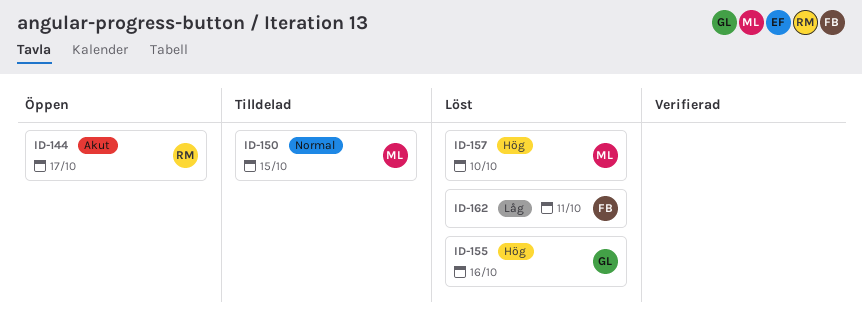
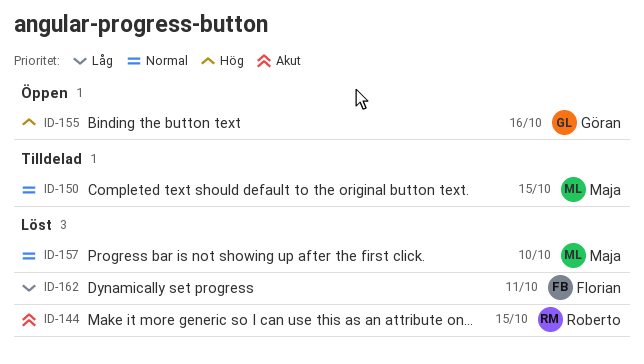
ID-144, status: Öppen -> Löst
ID-144, due: Oct 17 -> Oct 15
ID-155, status: Löst -> Öppen
ID-157, priority: Hög -> Normal

